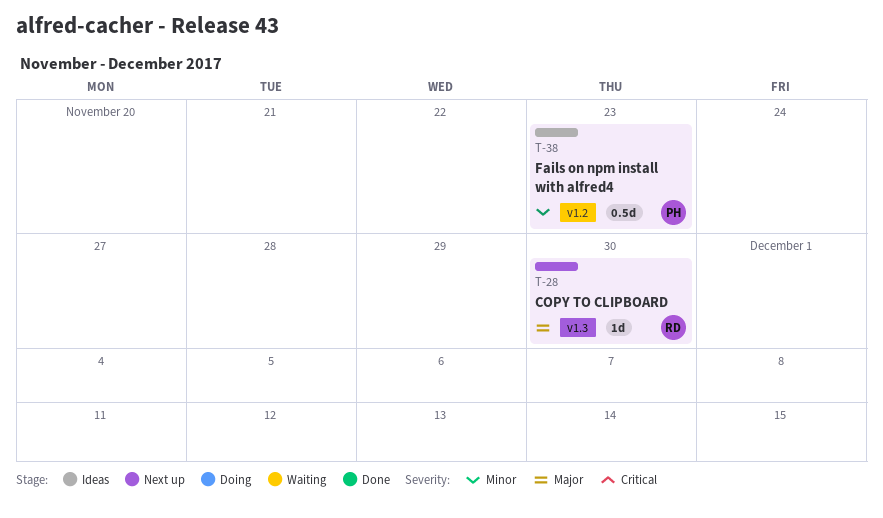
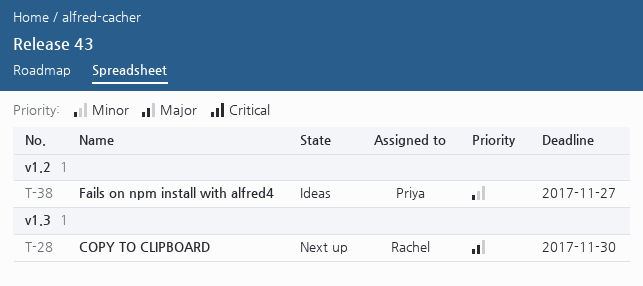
T-38, due: Nov 23 -> Nov 27

